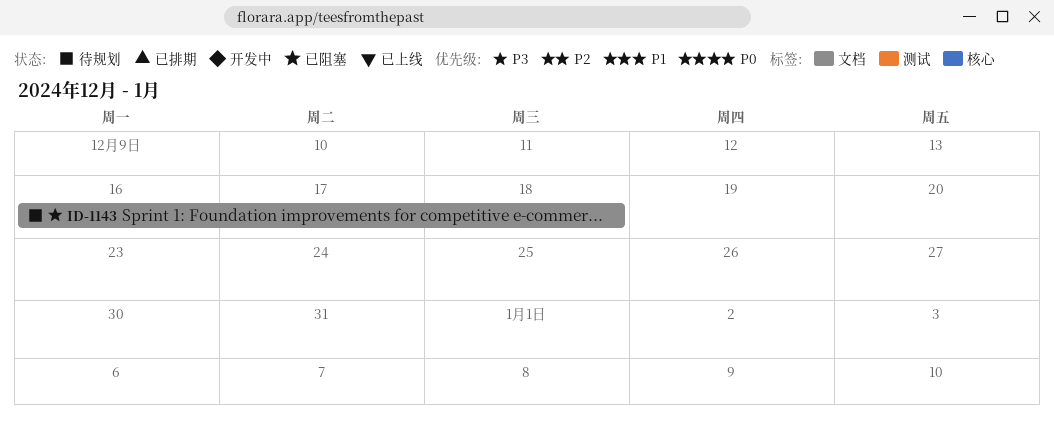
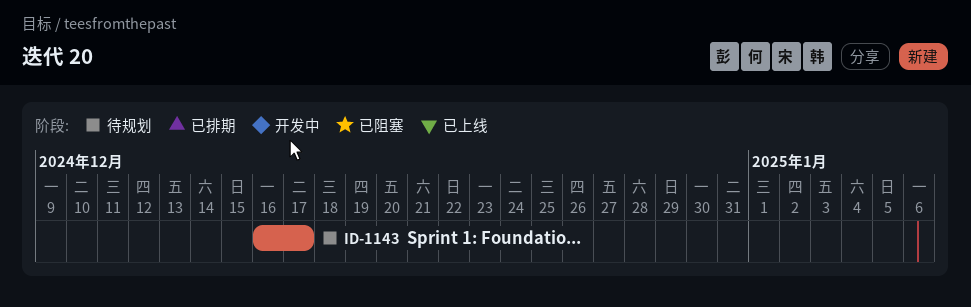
ID-1143, due: Dec 18 -> Dec 17

